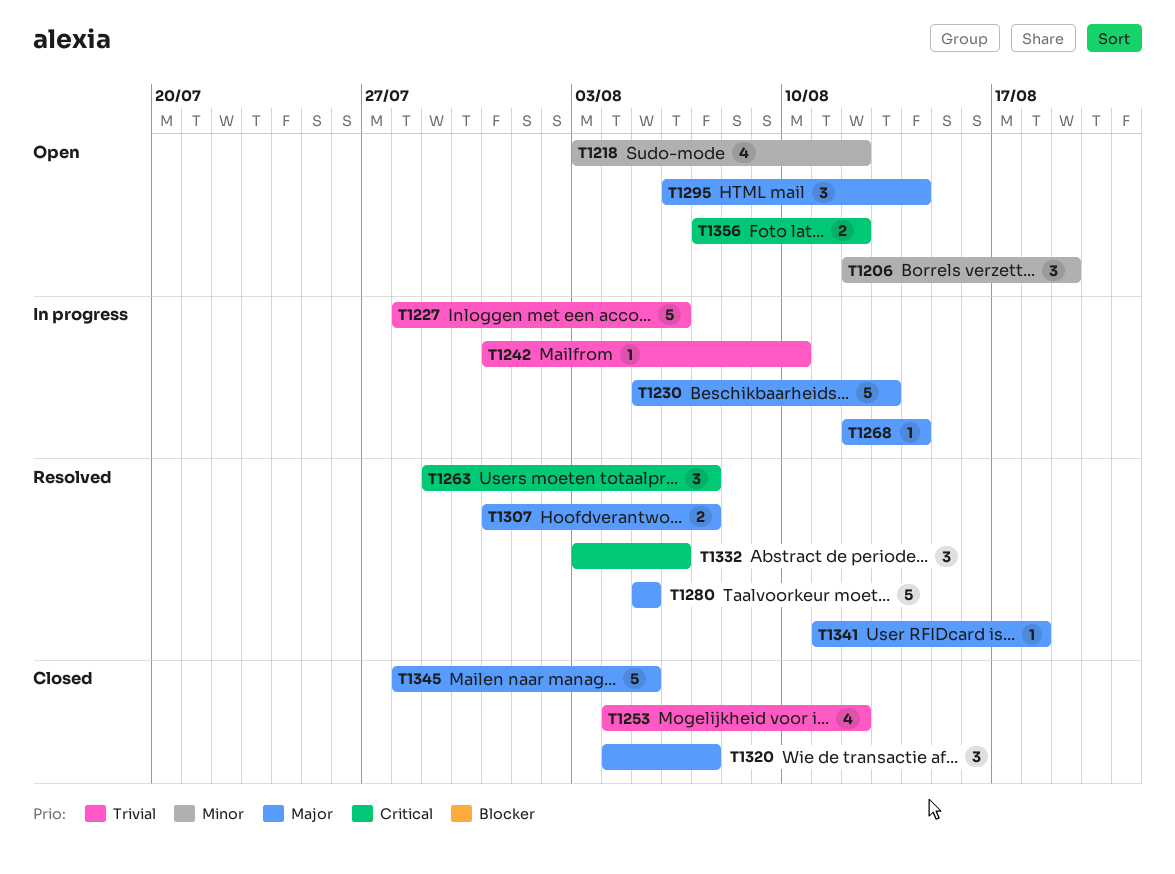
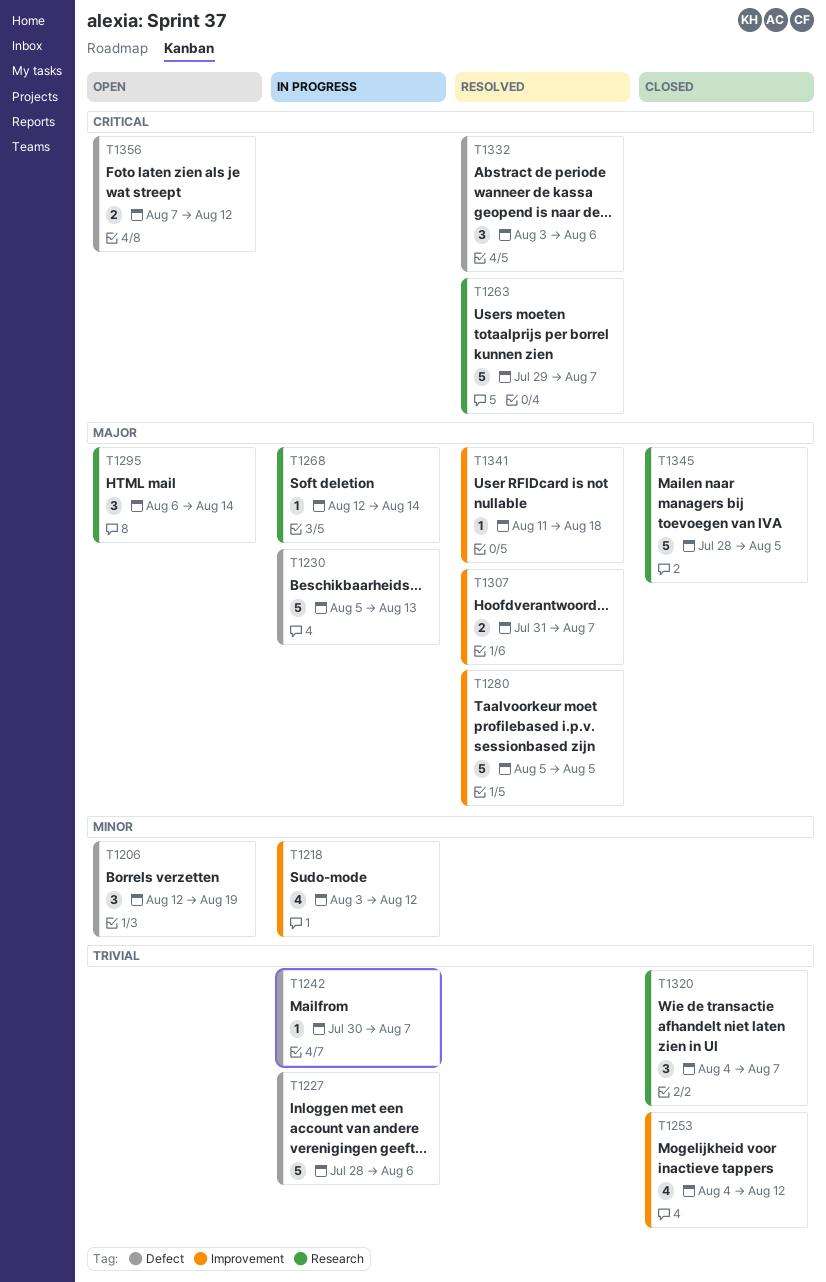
T1218, status: Open -> In progress
T1242, start: Jul 31 -> Jul 30
T1242, due: Aug 10 -> Aug 7
T1263, estimate: 3 -> 5
T1320, priority: Major -> Trivial

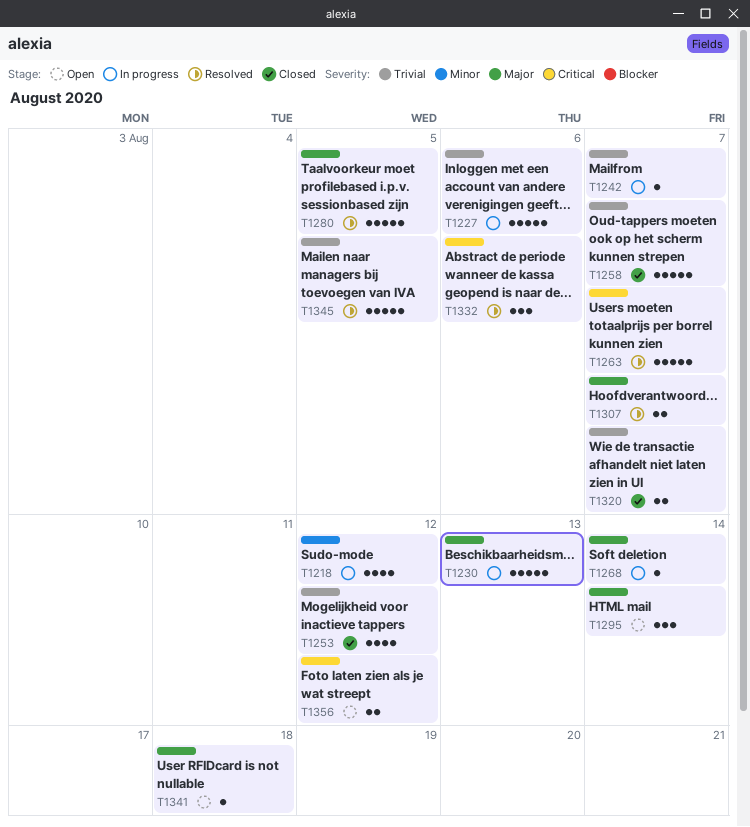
T1206: present -> none
T1258: none -> present
T1320, estimate: 3 -> 2
T1341, status: Resolved -> Open
T1345, status: Closed -> Resolved
T1345, priority: Major -> Trivial

